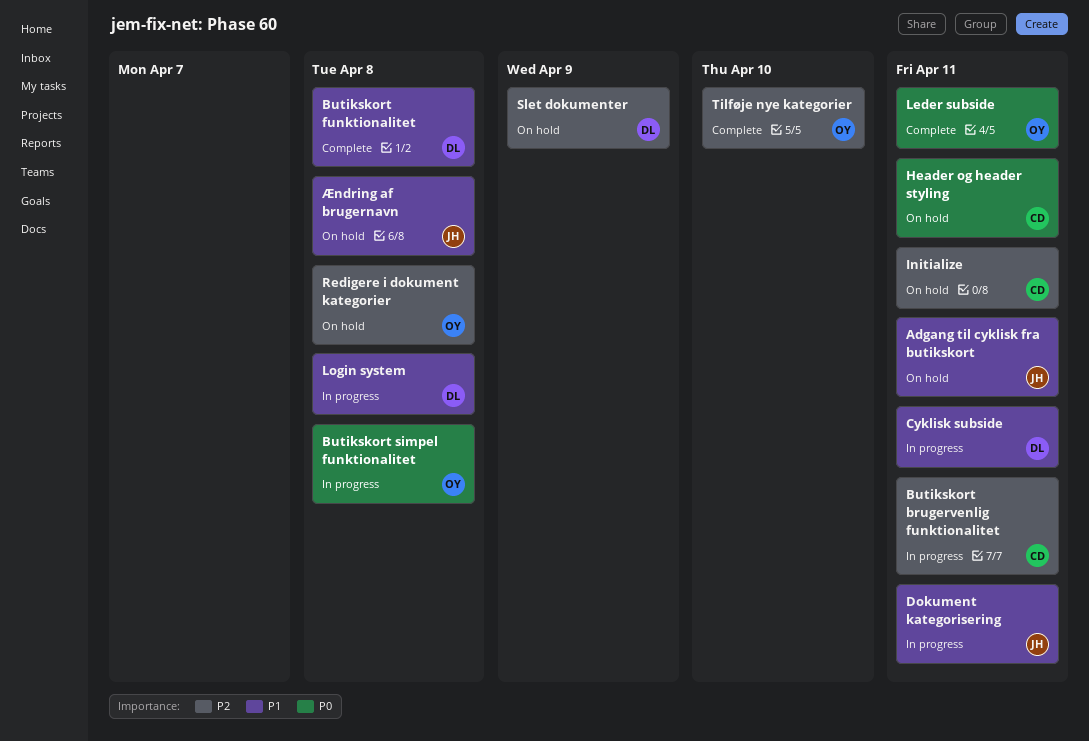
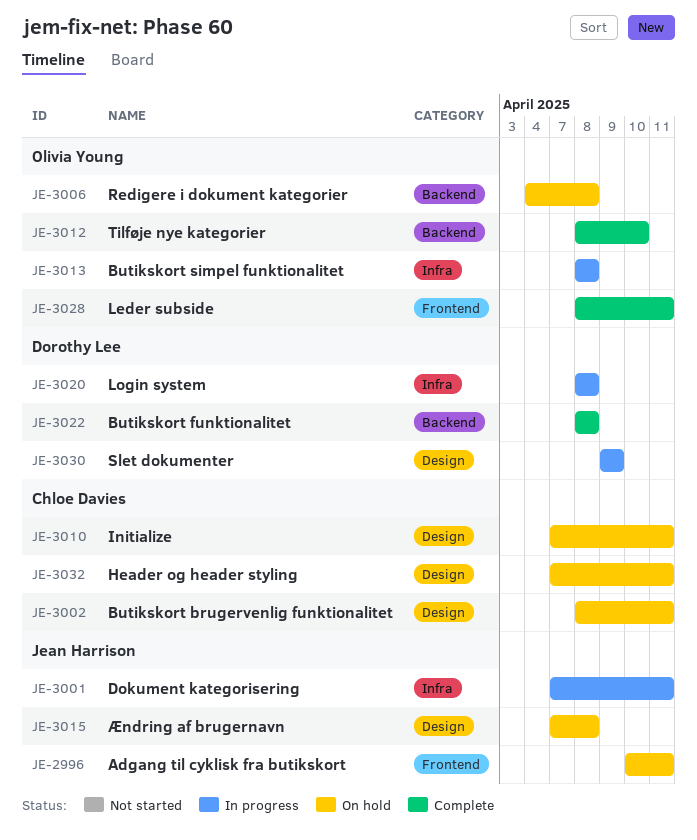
Butikskort brugervenlig funktionalitet, status: In progress -> On hold
Cyklisk subside: present -> none
Slet dokumenter, status: On hold -> In progress

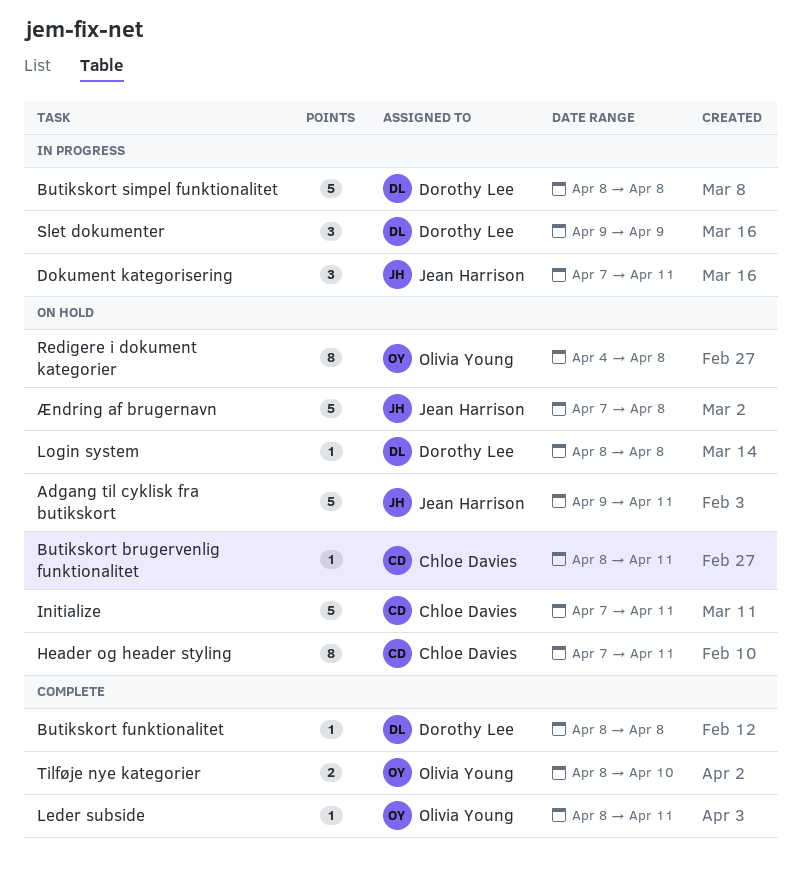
Adgang til cyklisk fra butikskort, start: Apr 10 -> Apr 9
Butikskort simpel funktionalitet, owner: Olivia Young -> Dorothy Lee
Login system, status: In progress -> On hold

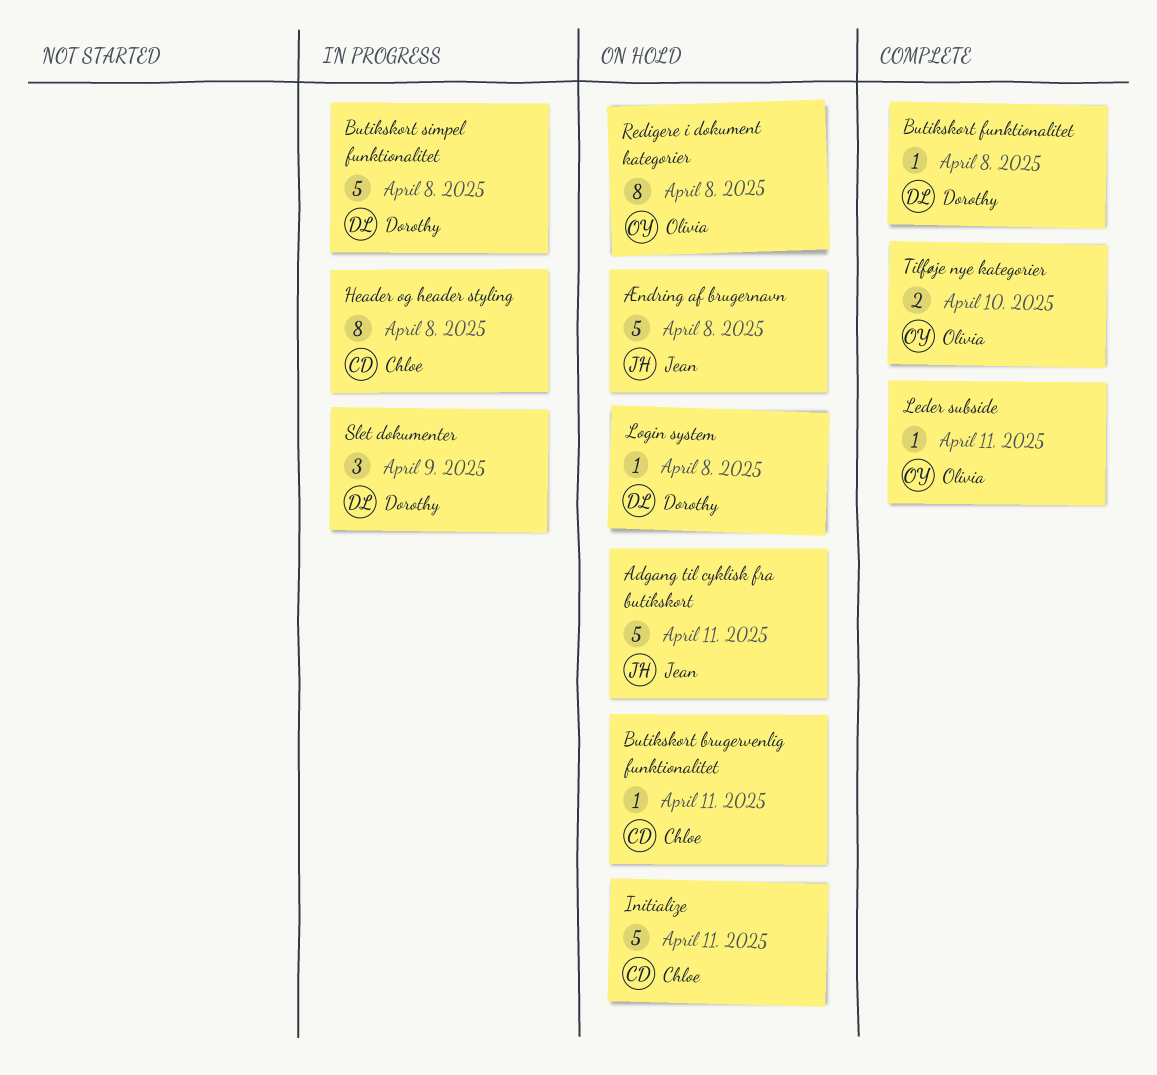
Dokument kategorisering: present -> none
Header og header styling, status: On hold -> In progress
Header og header styling, due: Apr 11 -> Apr 8

